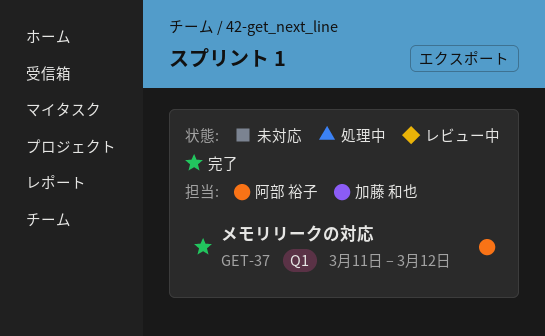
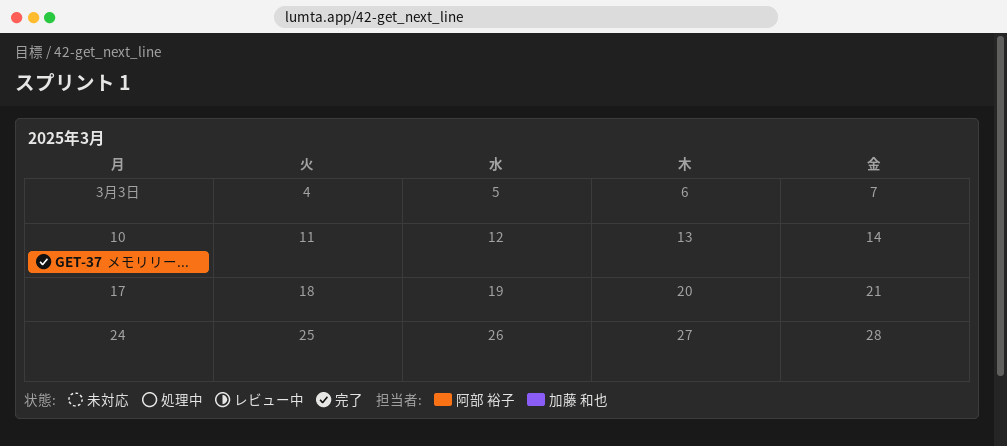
GET-37, start: Mar 11 -> Mar 10
GET-37, due: Mar 12 -> Mar 10

